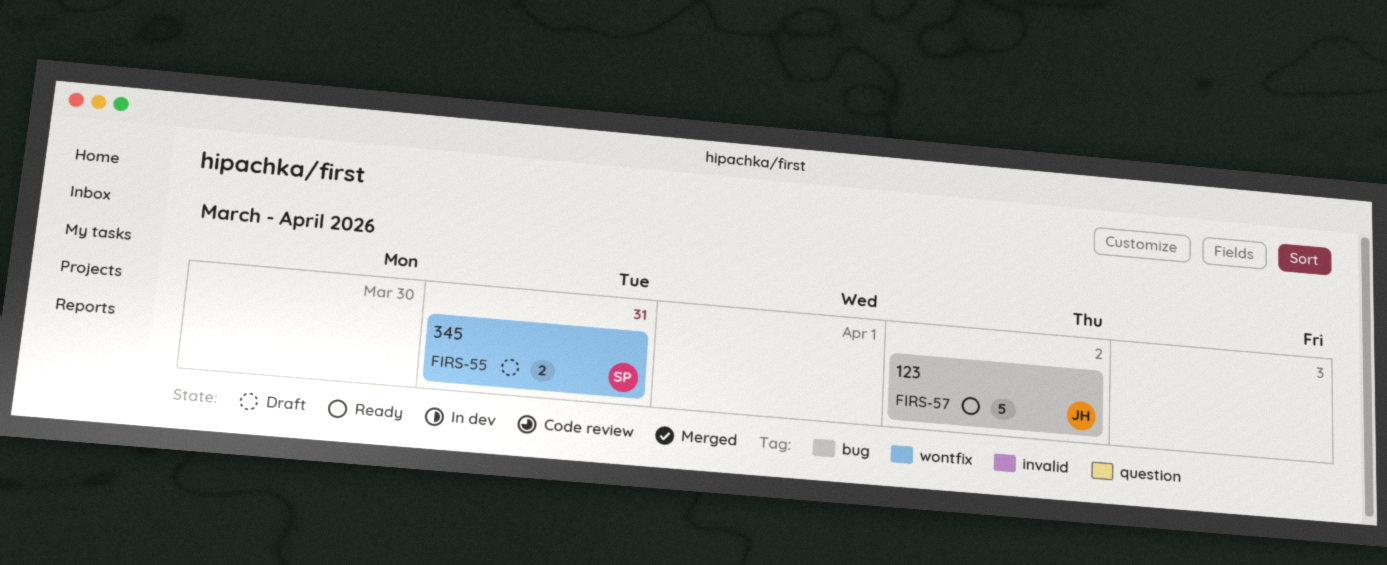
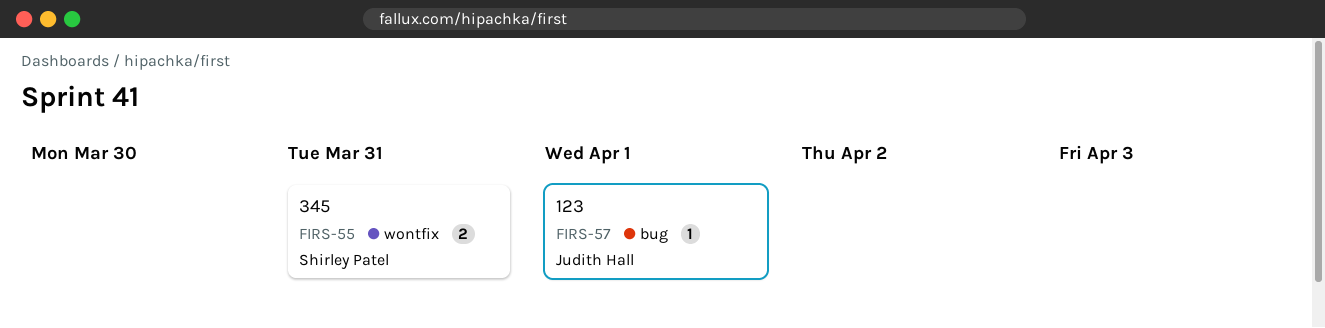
FIRS-57, estimate: 5 -> 1
FIRS-57, due: Apr 2 -> Apr 1

